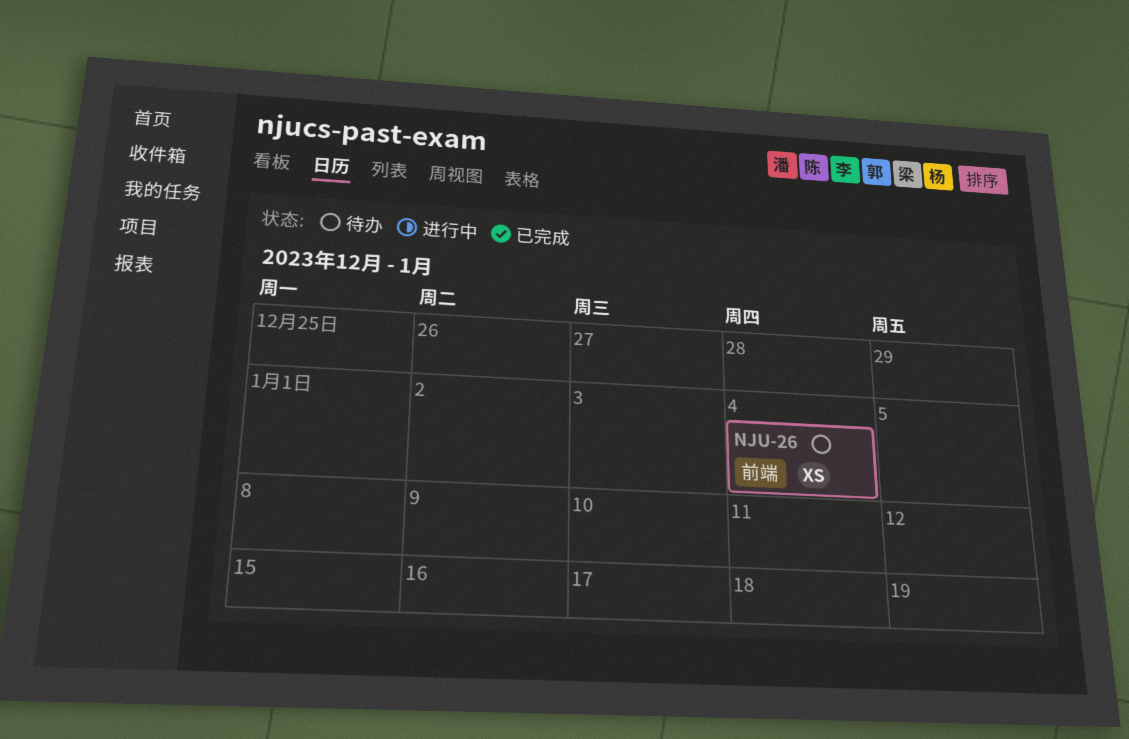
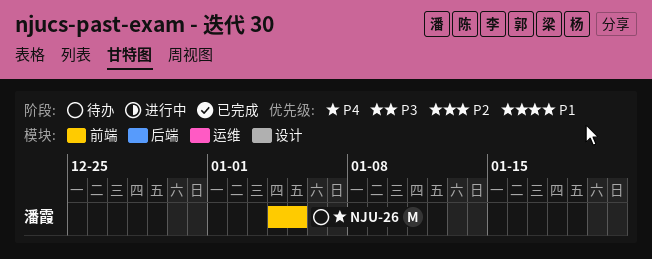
NJU-26, estimate: XS -> M
NJU-26, due: Jan 4 -> Jan 5

